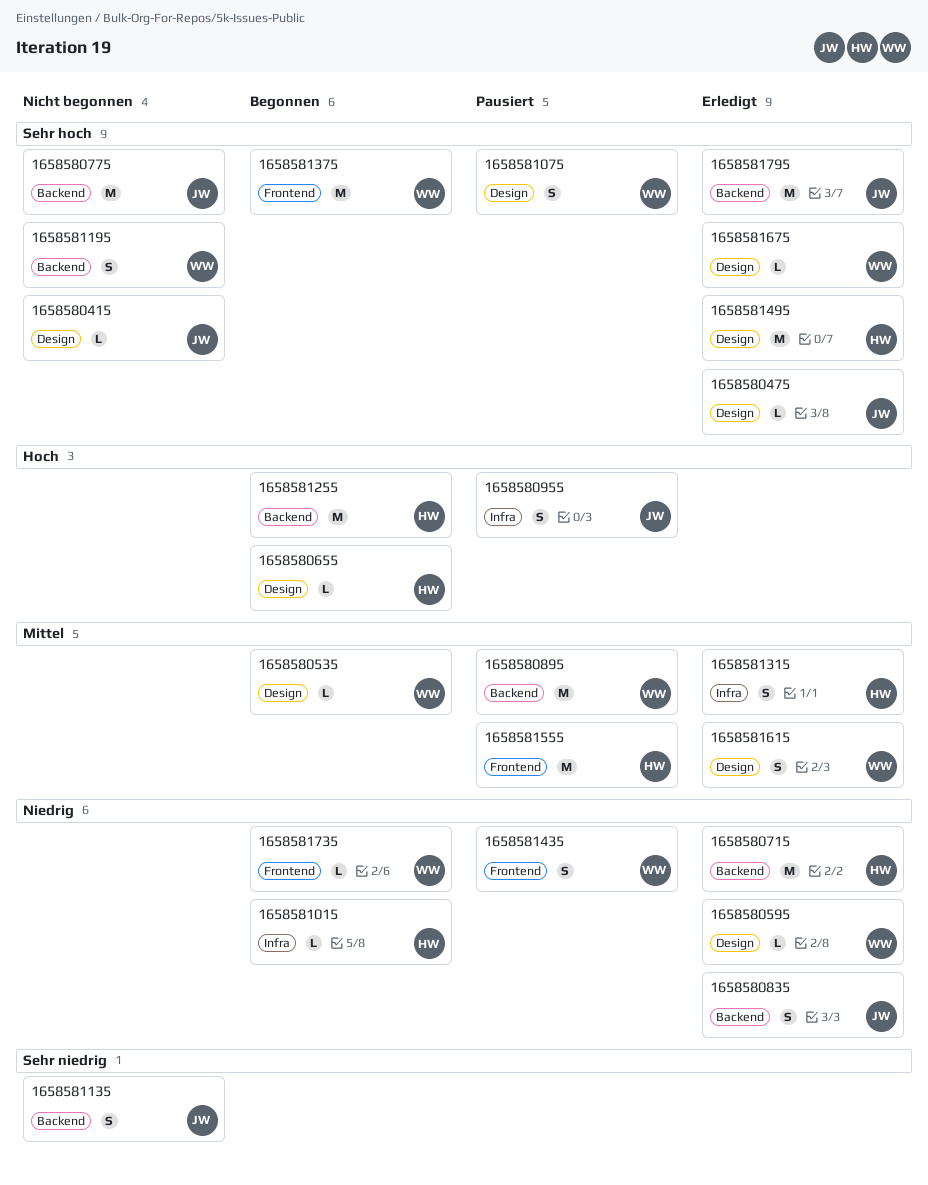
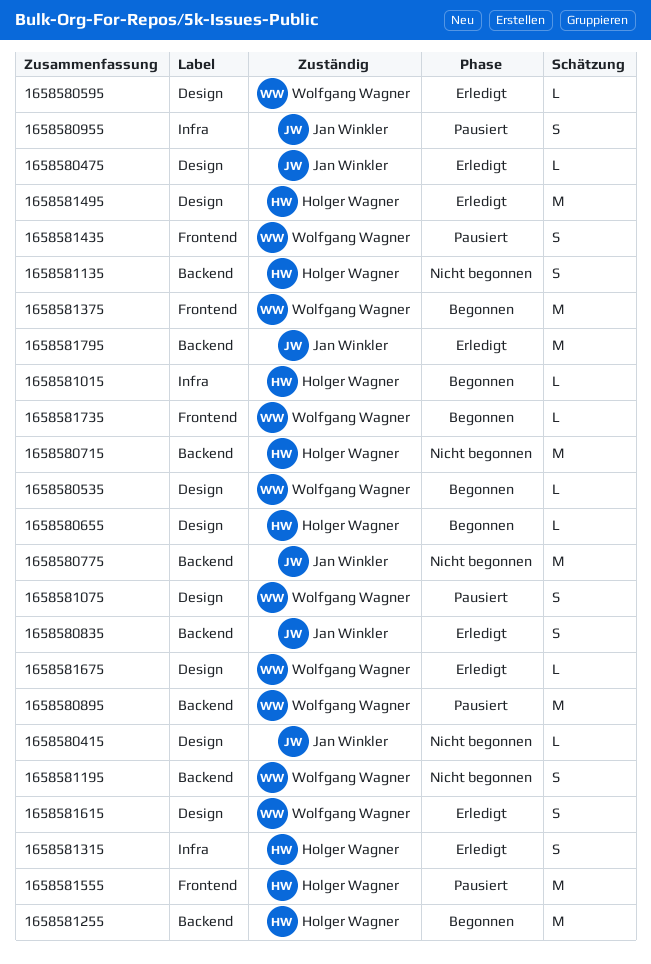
1658580715, status: Erledigt -> Nicht begonnen
1658581135, owner: Jan Winkler -> Holger Wagner

